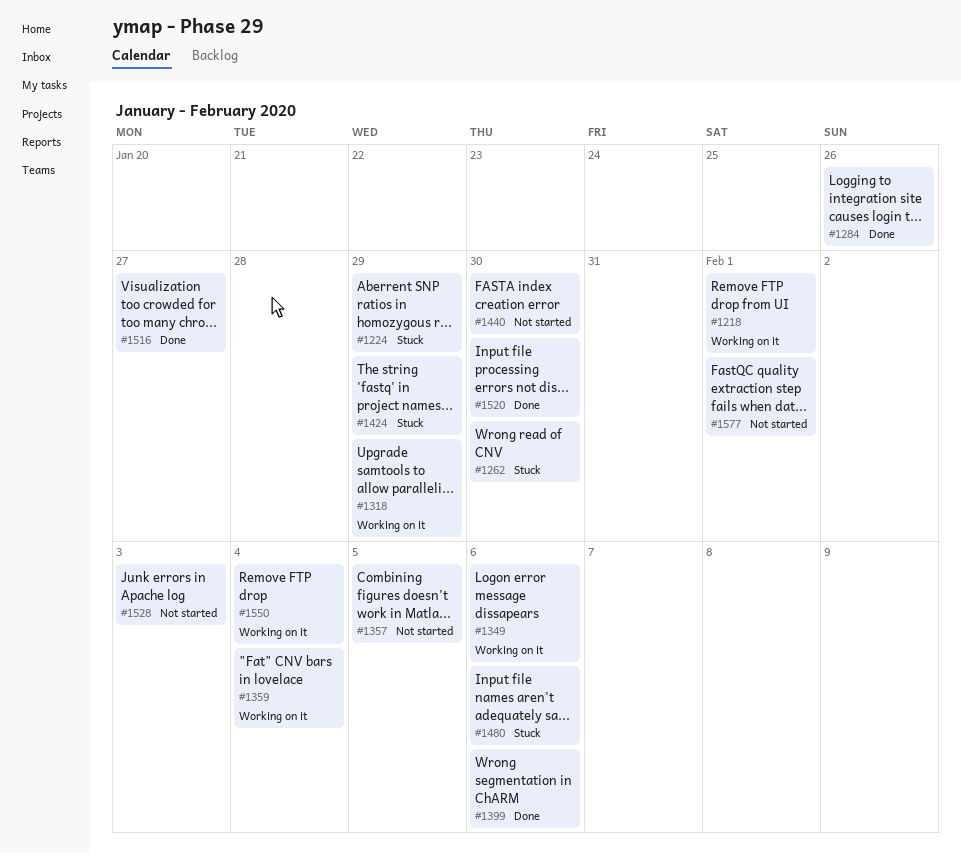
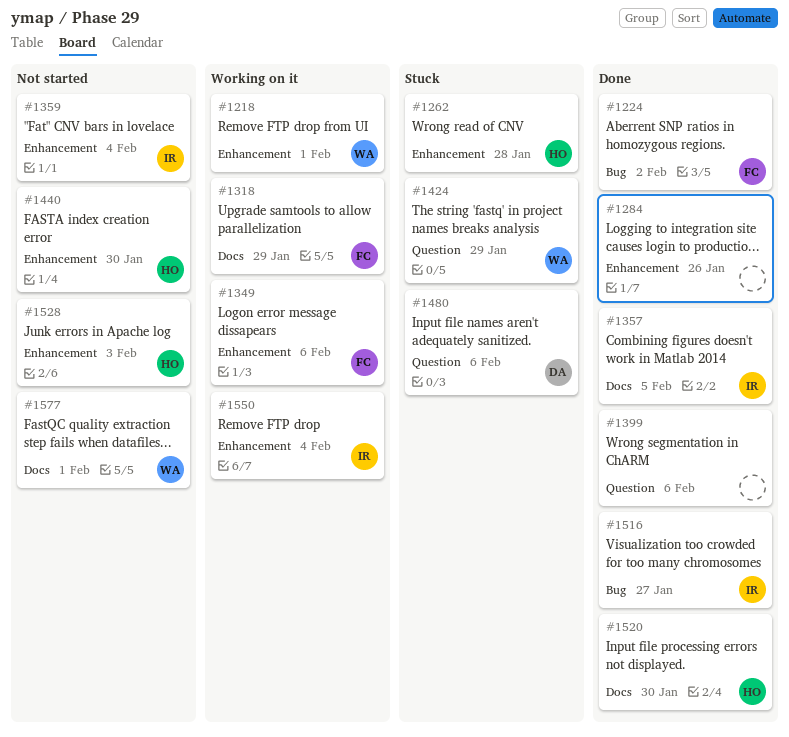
#1224, status: Stuck -> Done
#1224, due: Jan 29 -> Feb 2
#1262, due: Jan 30 -> Jan 28
#1357, status: Not started -> Done
#1359, status: Working on it -> Not started

